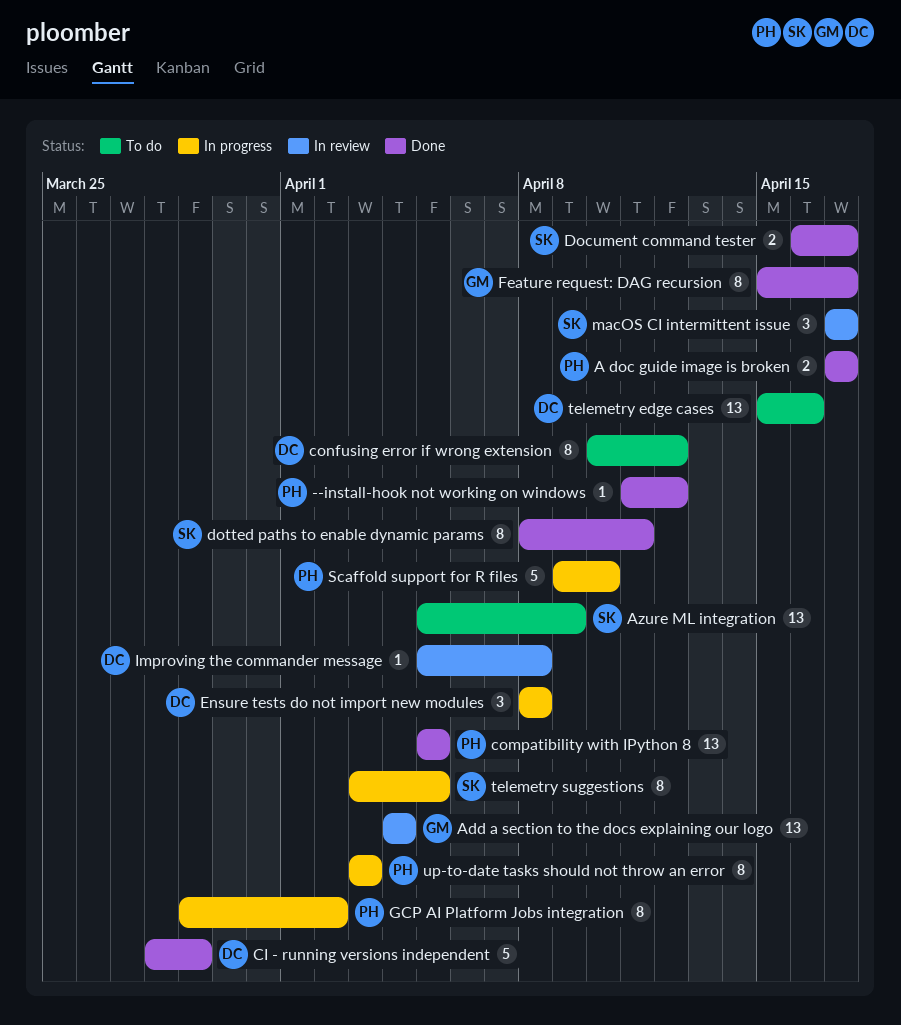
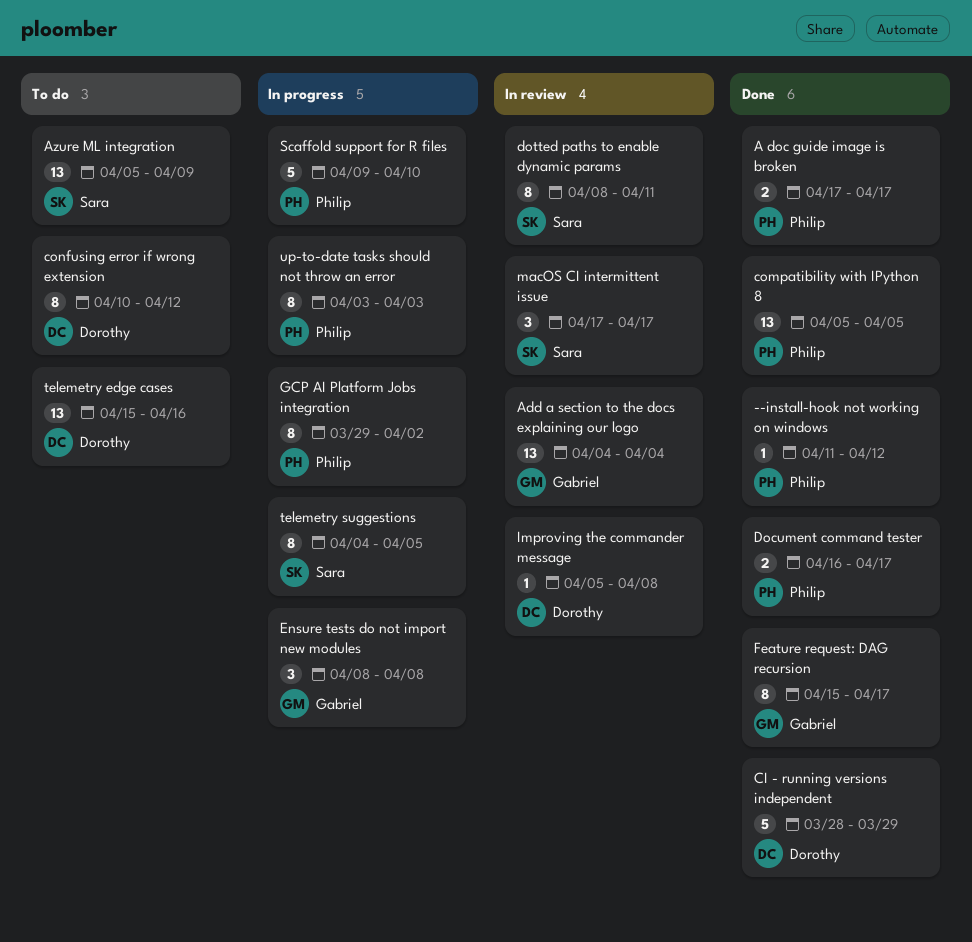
Document command tester, owner: Sara -> Philip
dotted paths to enable dynamic params, status: Done -> In review
Ensure tests do not import new modules, owner: Dorothy -> Gabriel
telemetry suggestions, start: Apr 3 -> Apr 4

